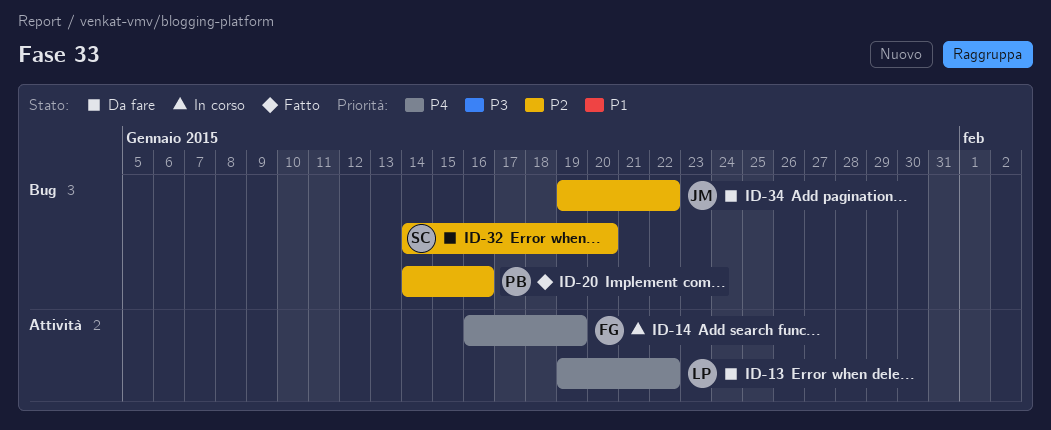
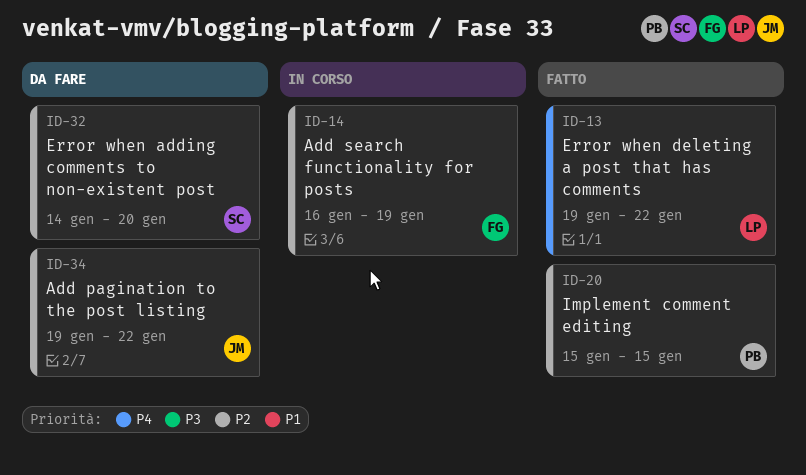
ID-13, status: Da fare -> Fatto
ID-14, priority: P4 -> P2
ID-20, start: Jan 14 -> Jan 15
ID-20, due: Jan 16 -> Jan 15

